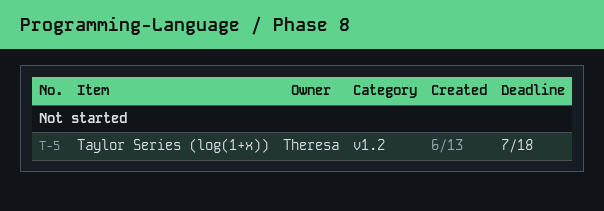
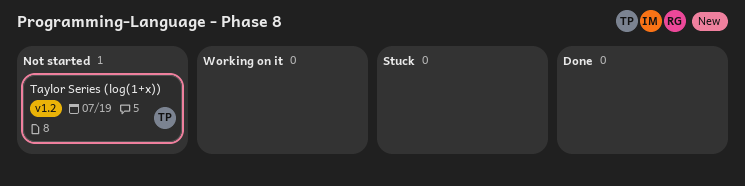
Taylor Series (log(1+x)), due: Jul 18 -> Jul 19

